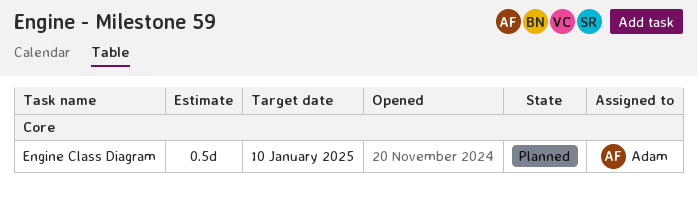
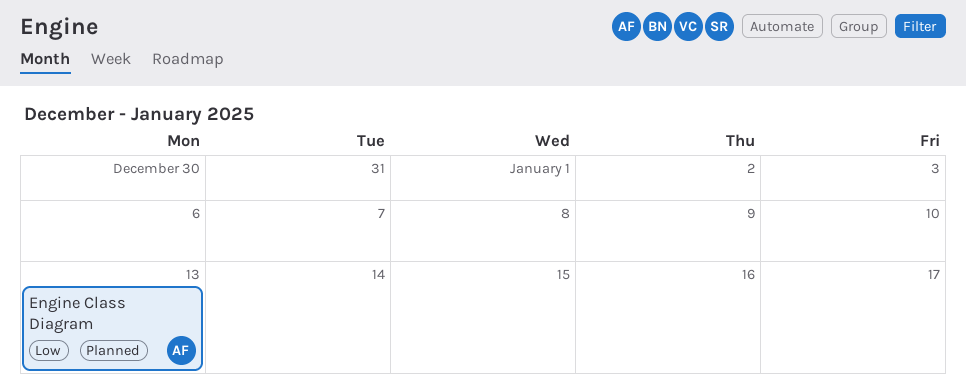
Engine Class Diagram, due: Jan 10 -> Jan 13

